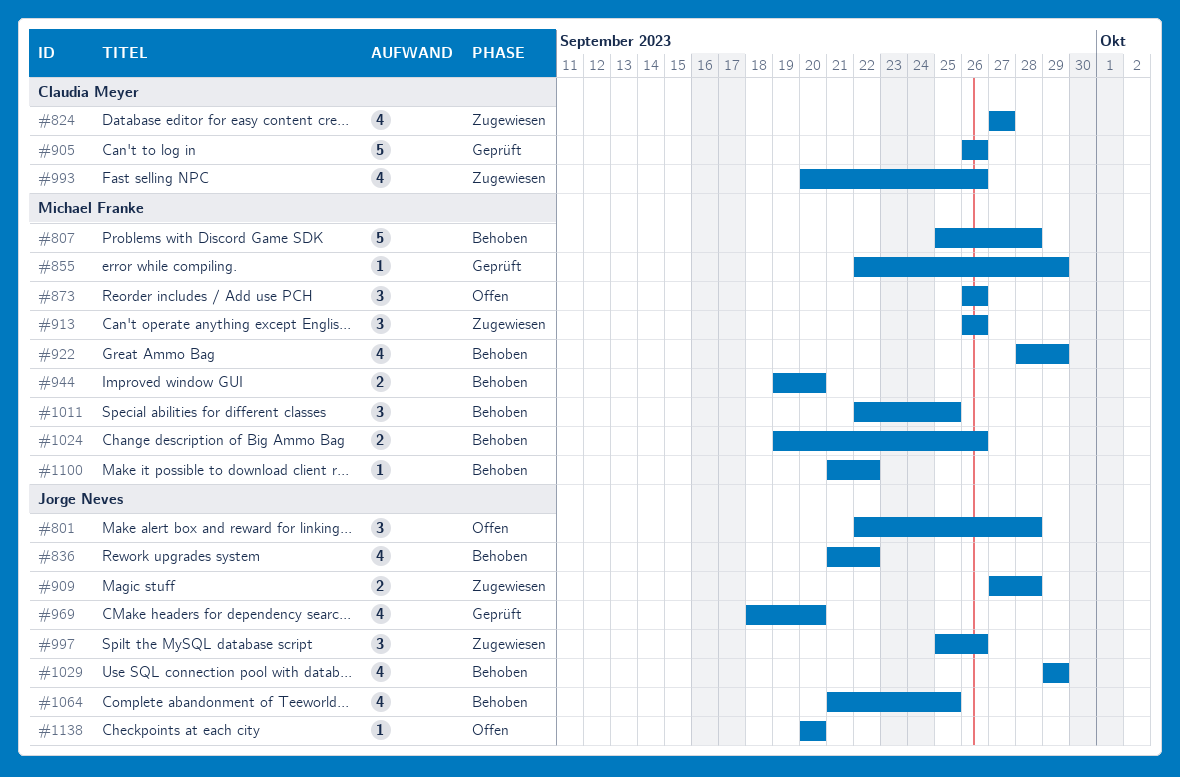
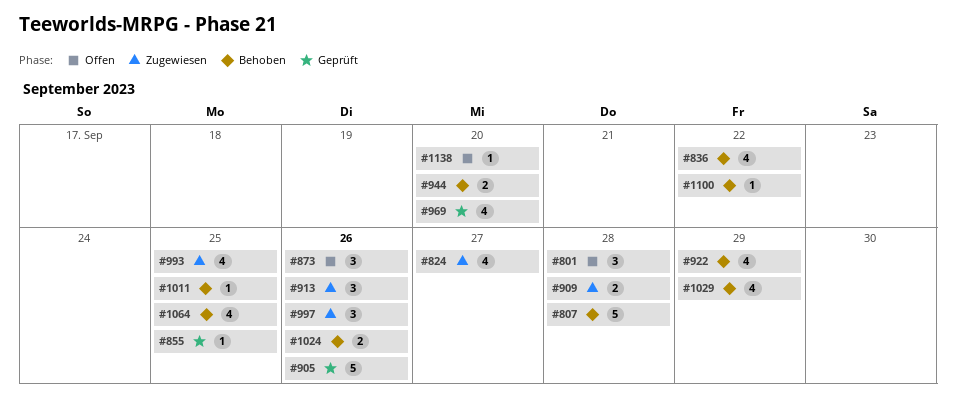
#855, due: Sep 29 -> Sep 25
#993, due: Sep 26 -> Sep 25
#1011, estimate: 3 -> 1

